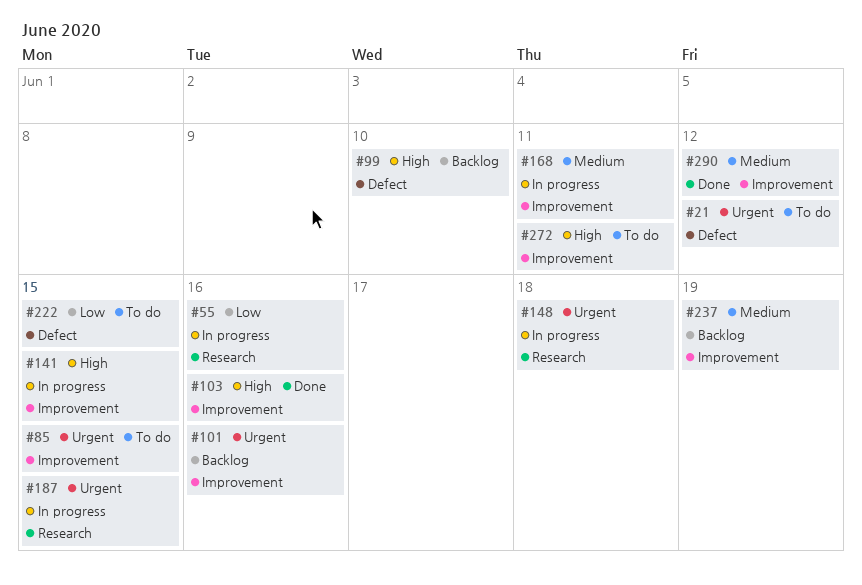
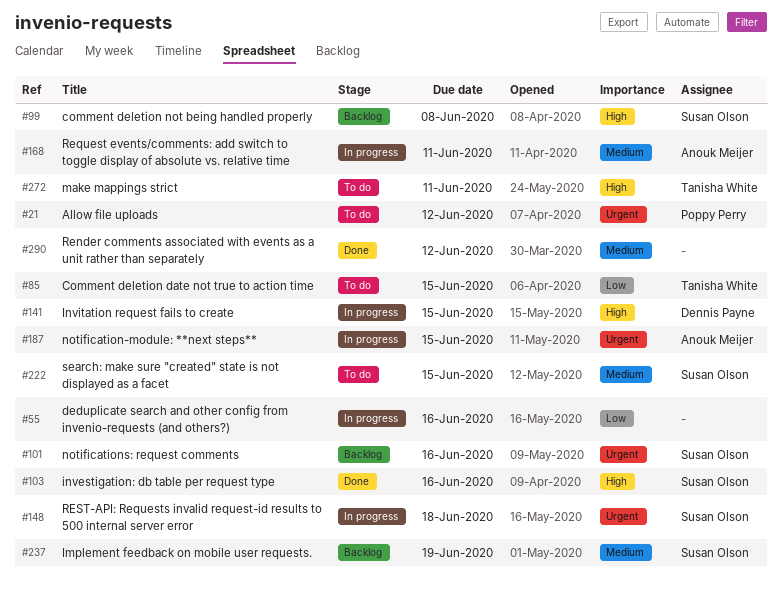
#85, priority: Urgent -> Low
#99, due: Jun 10 -> Jun 8
#222, priority: Low -> Medium

